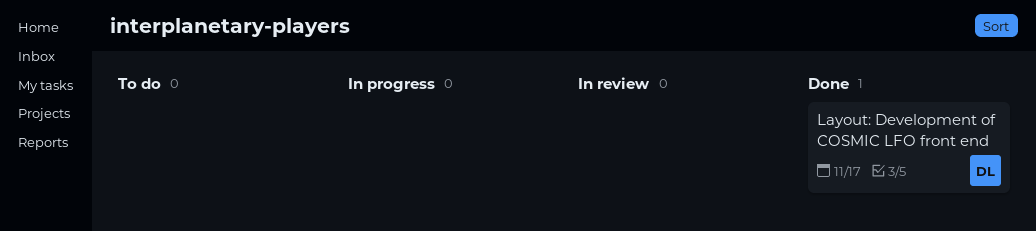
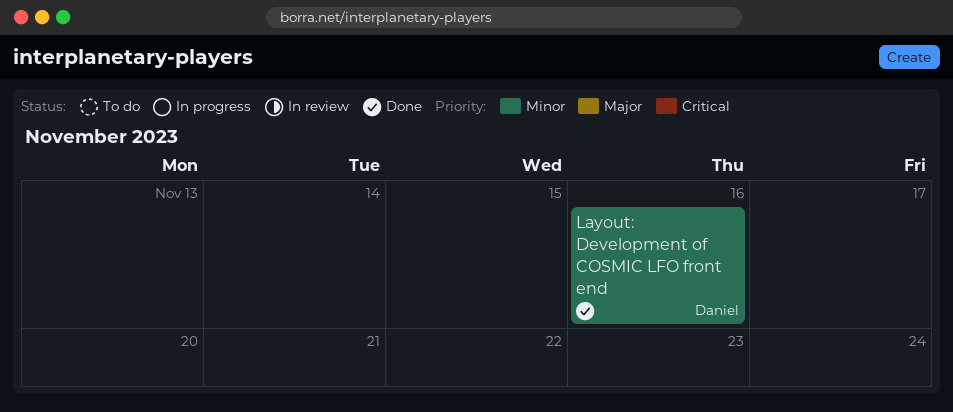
Layout: Development of COSMIC LFO front end, due: Nov 17 -> Nov 16

